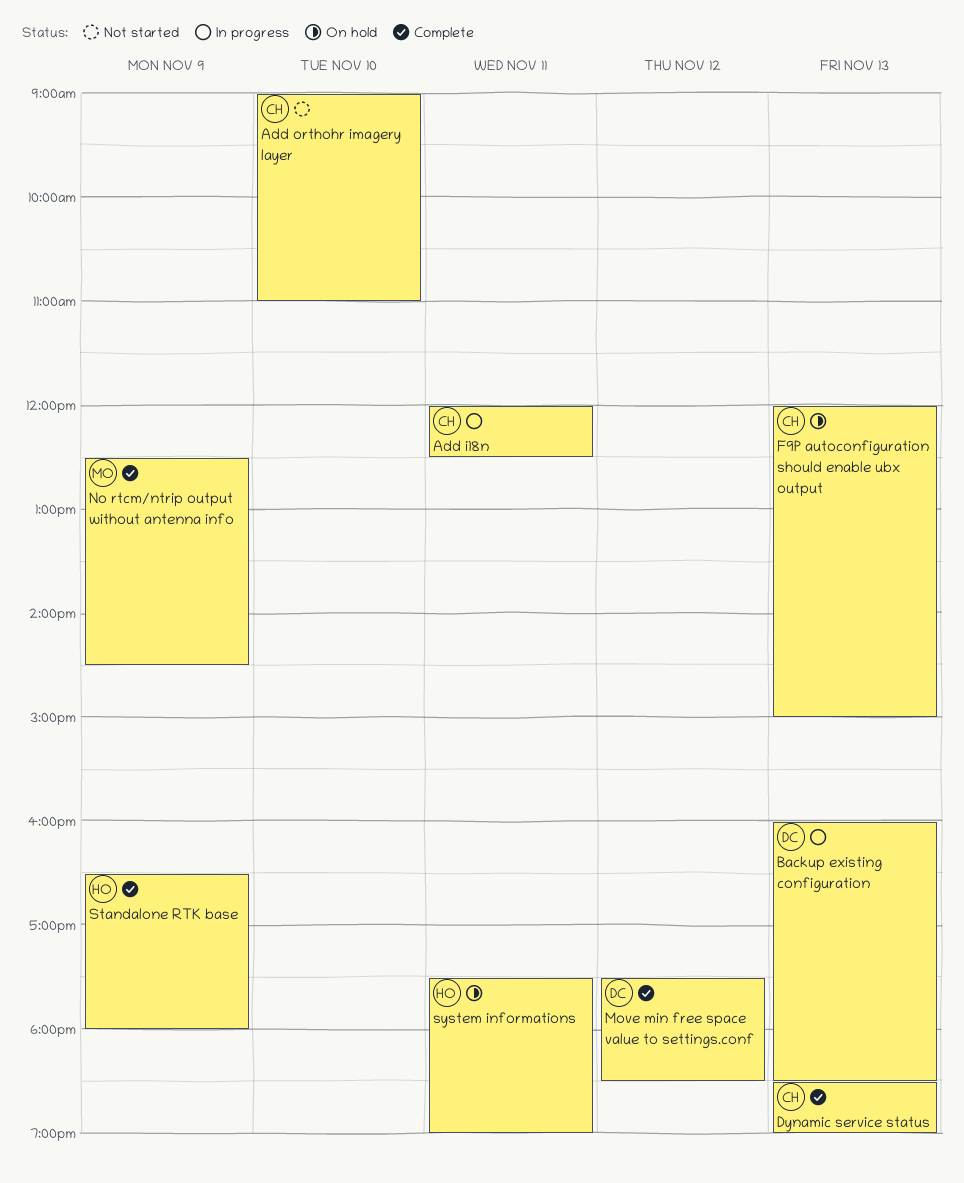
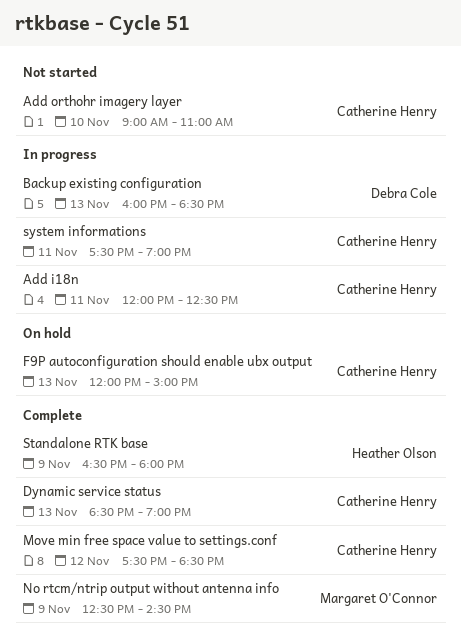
Move min free space value to settings.conf, owner: Debra Cole -> Catherine Henry
system informations, status: On hold -> In progress
system informations, owner: Heather Olson -> Catherine Henry

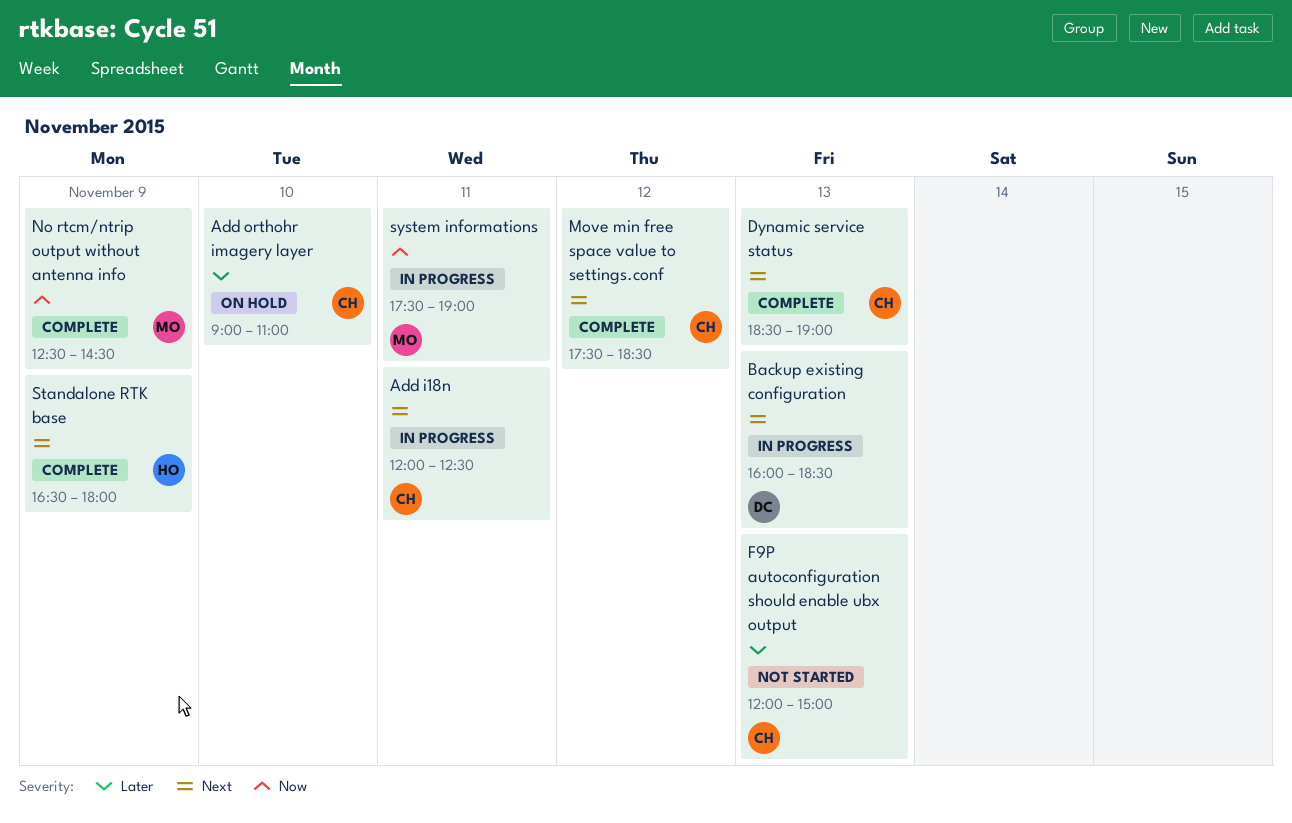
Add orthohr imagery layer, status: Not started -> On hold
F9P autoconfiguration should enable ubx output, status: On hold -> Not started
system informations, owner: Catherine Henry -> Margaret O'Connor

